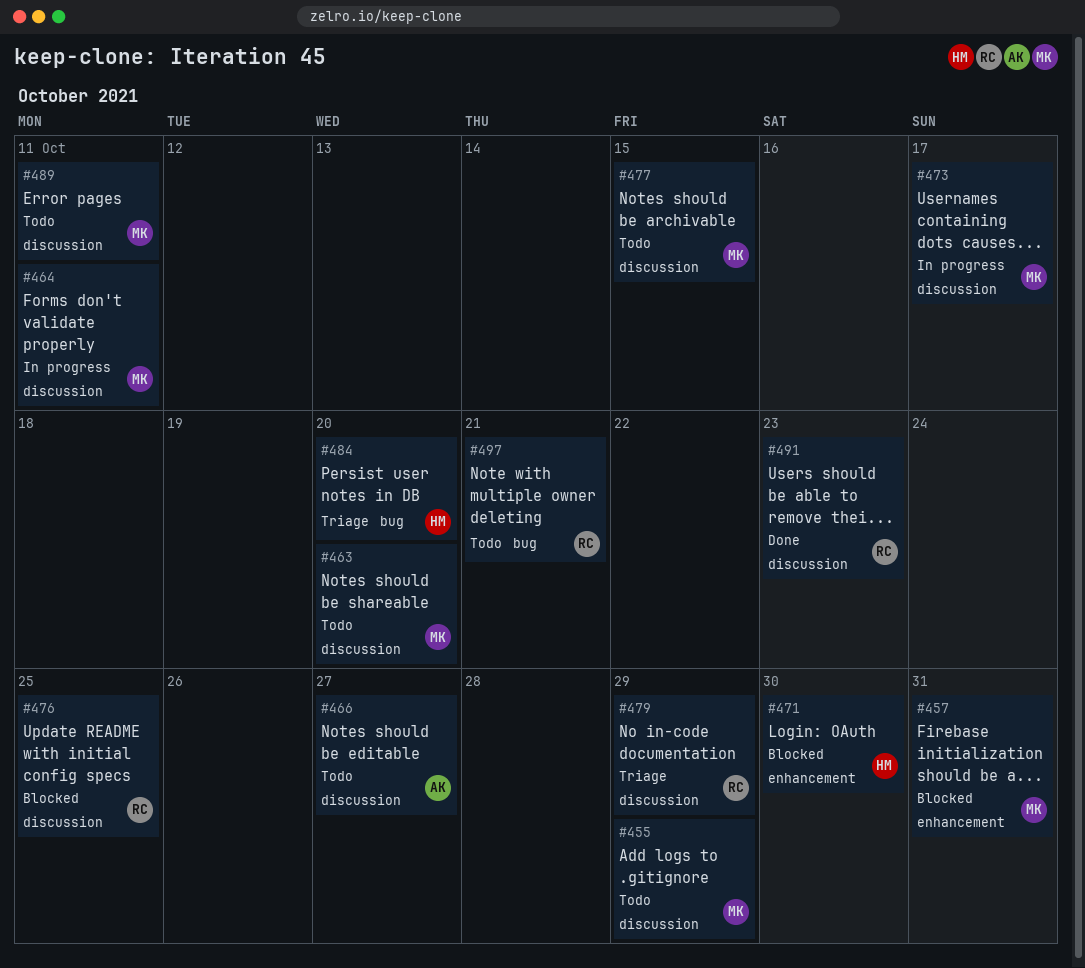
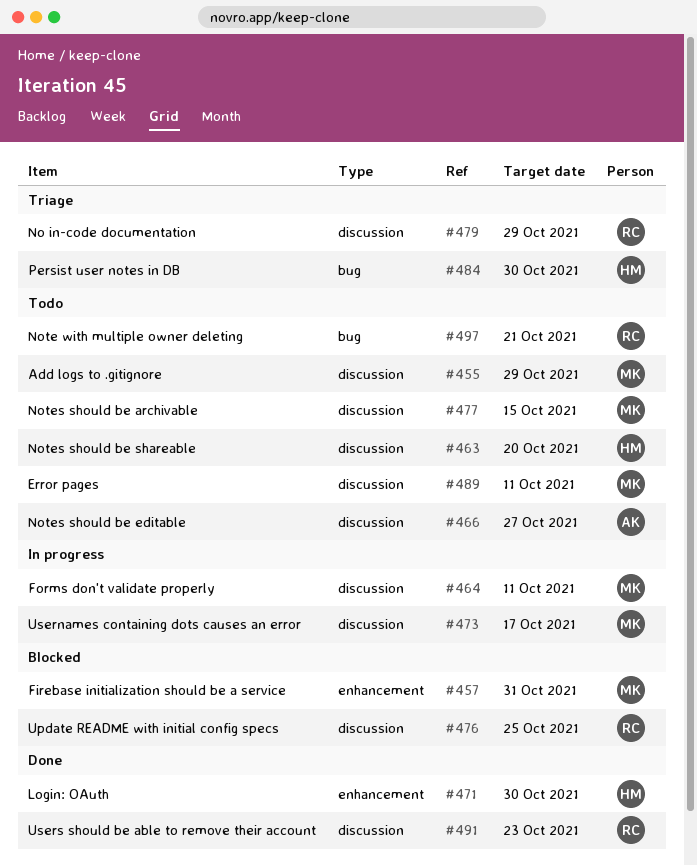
#463, owner: MK -> HM
#471, status: Blocked -> Done
#484, due: Oct 20 -> Oct 30

